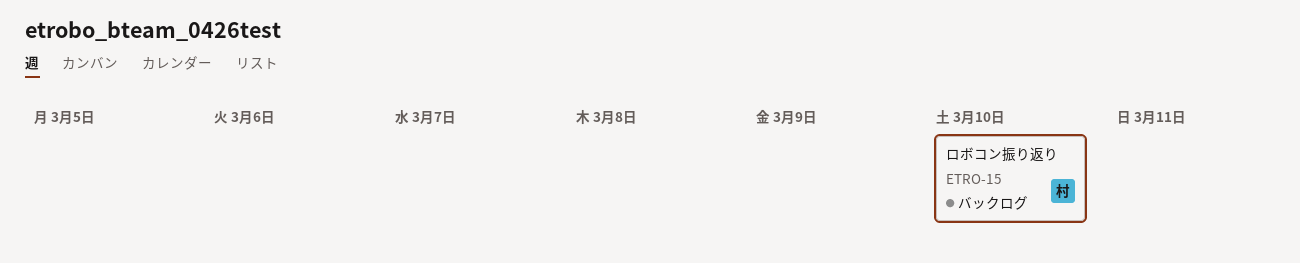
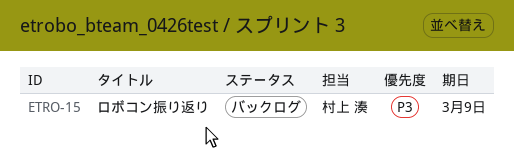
ETRO-15, due: Mar 10 -> Mar 9

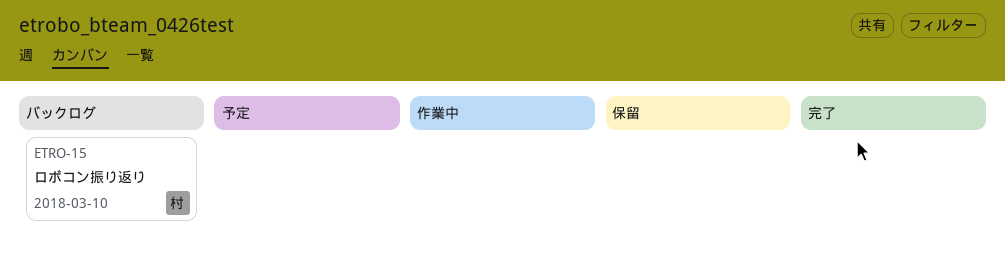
ETRO-15, due: Mar 9 -> Mar 10

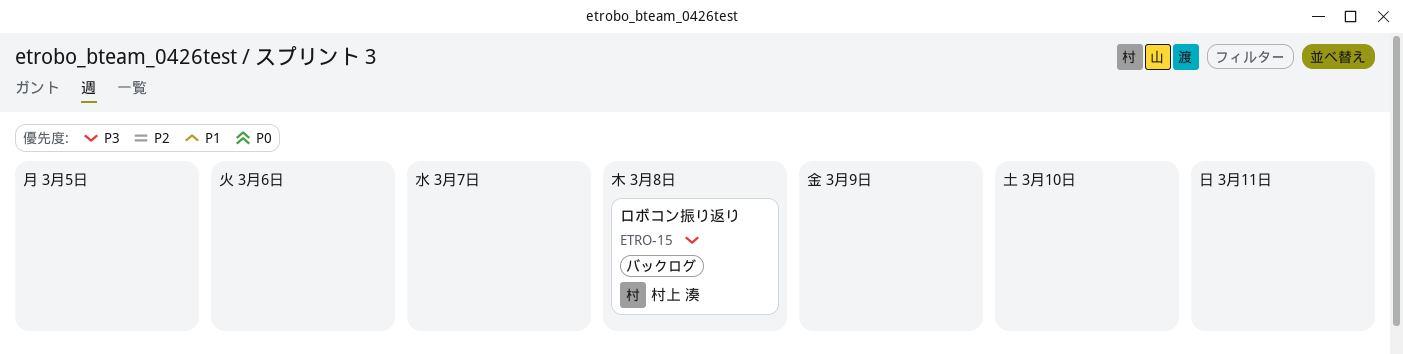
ETRO-15, due: Mar 10 -> Mar 8

